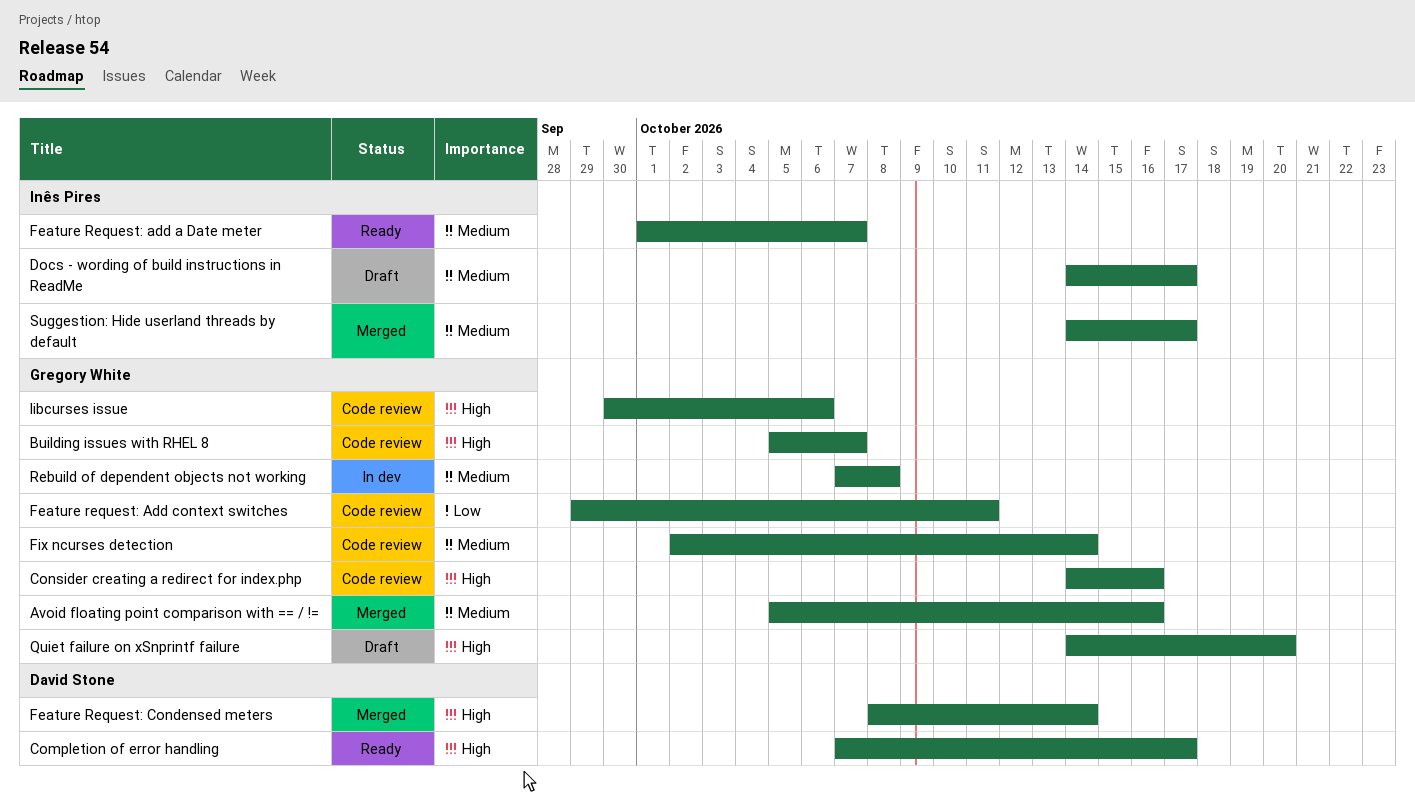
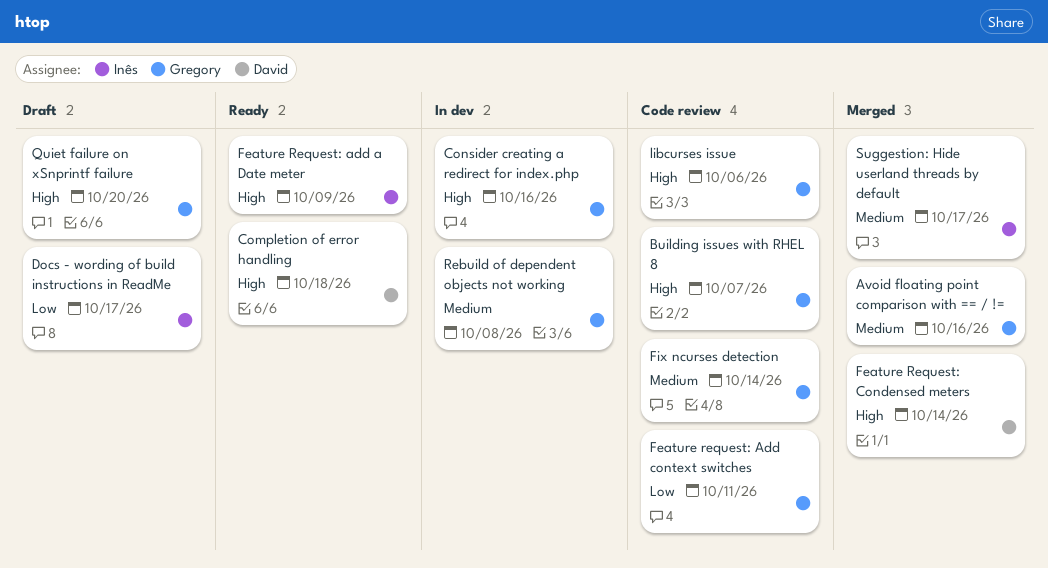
Completion of error handling, due: Oct 17 -> Oct 18
Consider creating a redirect for index.php, status: Code review -> In dev
Docs - wording of build instructions in ReadMe, priority: Medium -> Low
Feature Request: add a Date meter, priority: Medium -> High
Feature Request: add a Date meter, due: Oct 7 -> Oct 9

